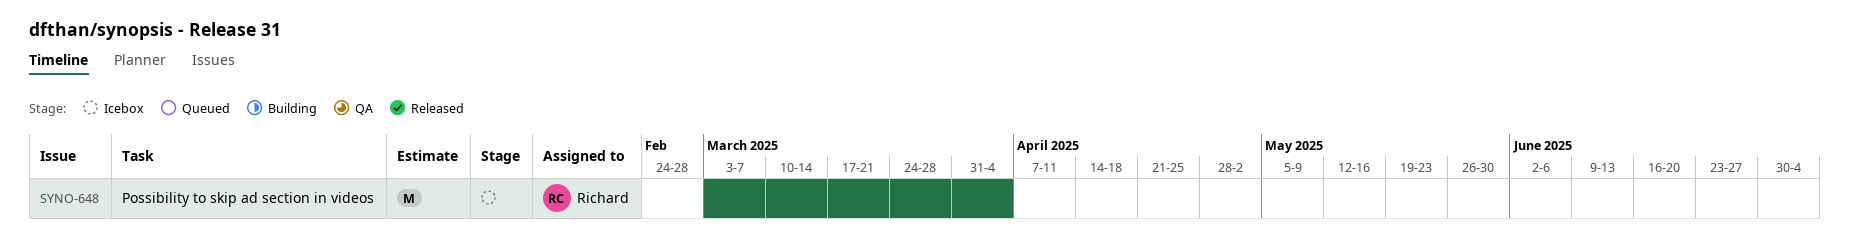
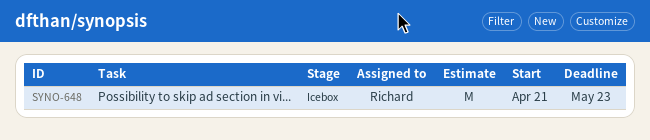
SYNO-648, start: Mar 3 -> Apr 21
SYNO-648, due: Apr 4 -> May 23

